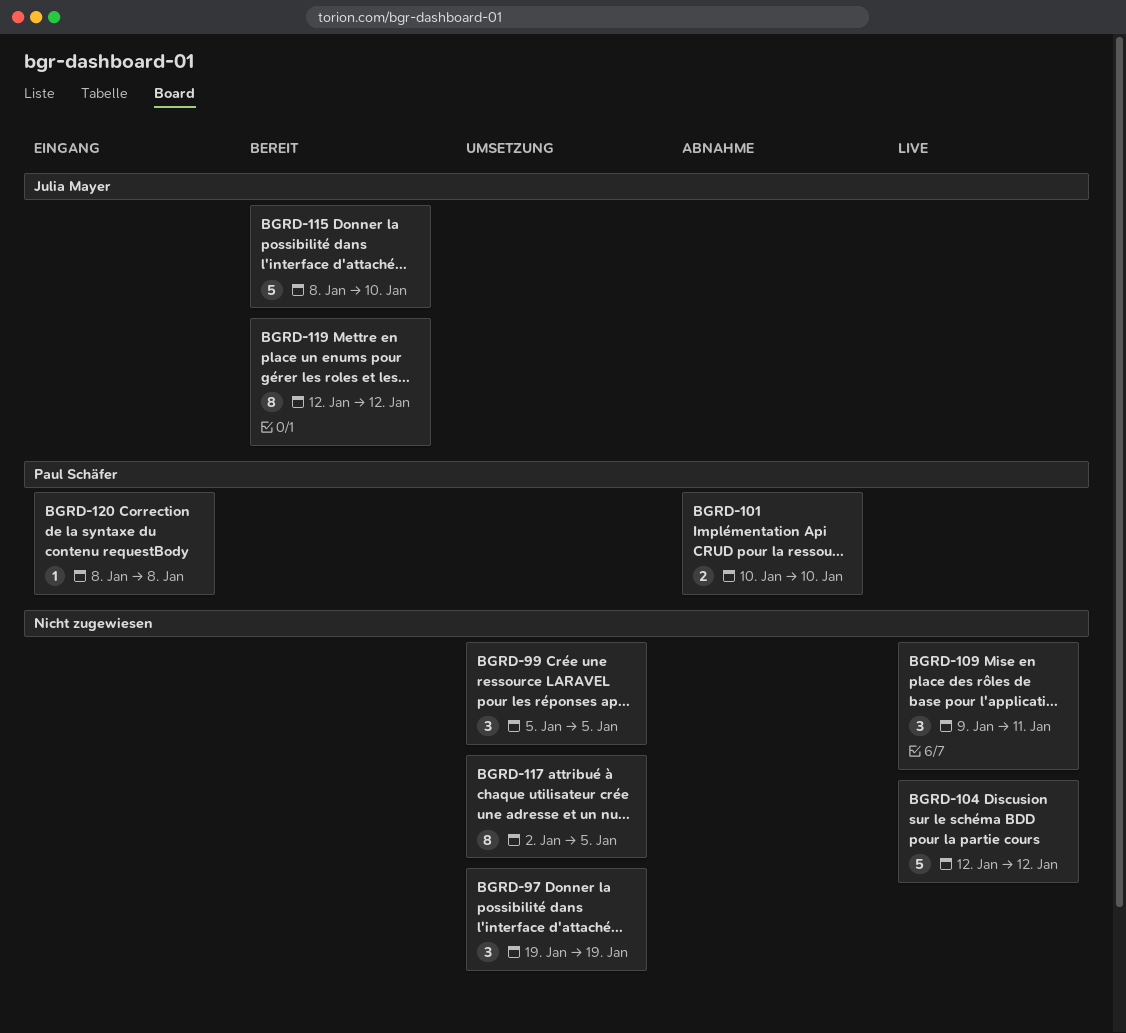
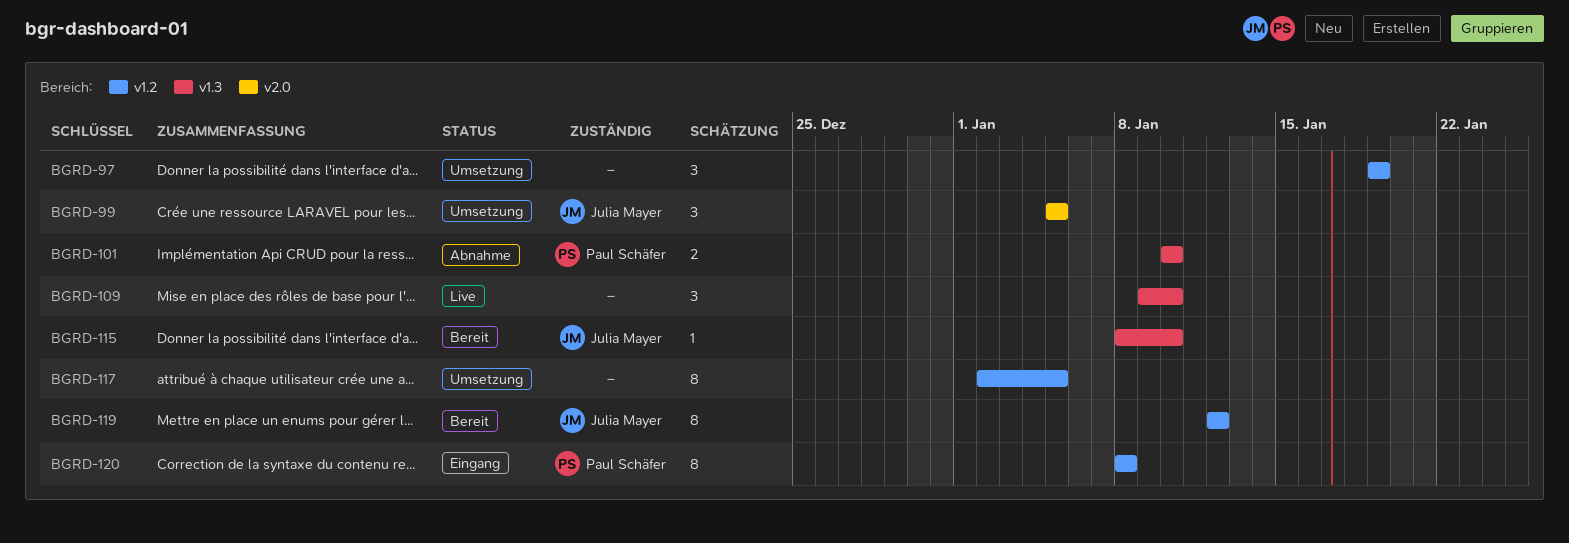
BGRD-99, owner: none -> Julia Mayer
BGRD-104: present -> none
BGRD-109, due: Jan 11 -> Jan 10
BGRD-115, estimate: 5 -> 1
BGRD-120, estimate: 1 -> 8

